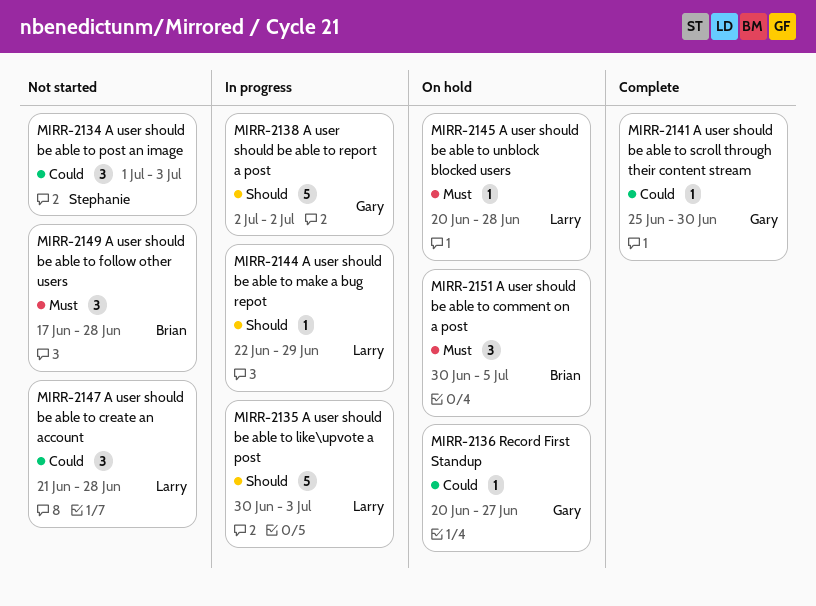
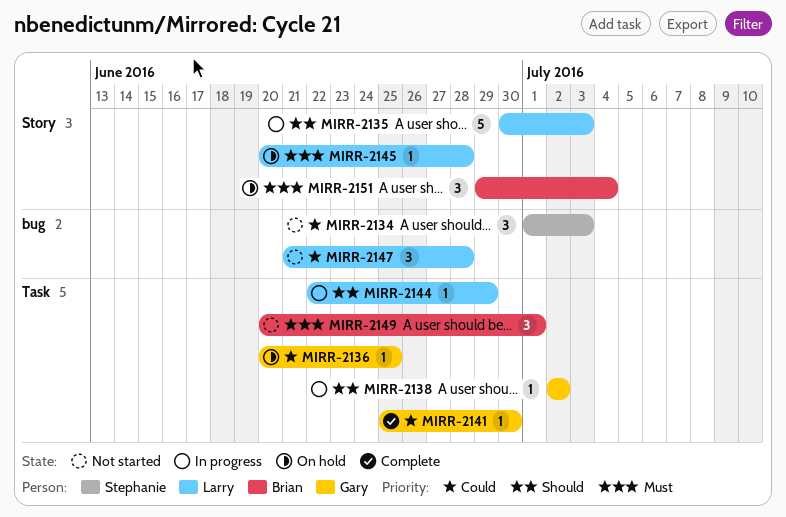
MIRR-2136, due: Jun 27 -> Jun 25
MIRR-2138, estimate: 5 -> 1
MIRR-2149, start: Jun 17 -> Jun 20
MIRR-2149, due: Jun 28 -> Jul 1
MIRR-2151, start: Jun 30 -> Jun 29
MIRR-2151, due: Jul 5 -> Jul 4

